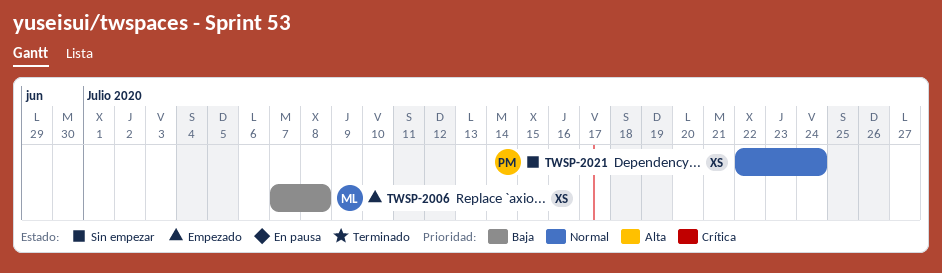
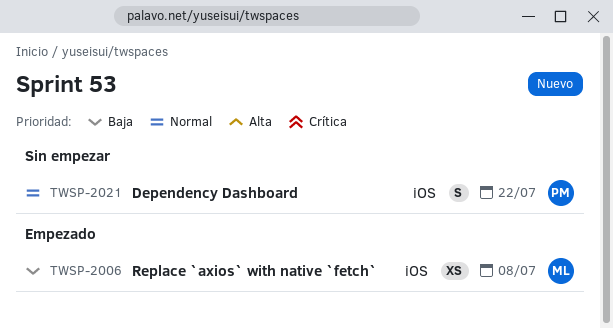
TWSP-2021, estimate: XS -> S
TWSP-2021, due: Jul 24 -> Jul 22

